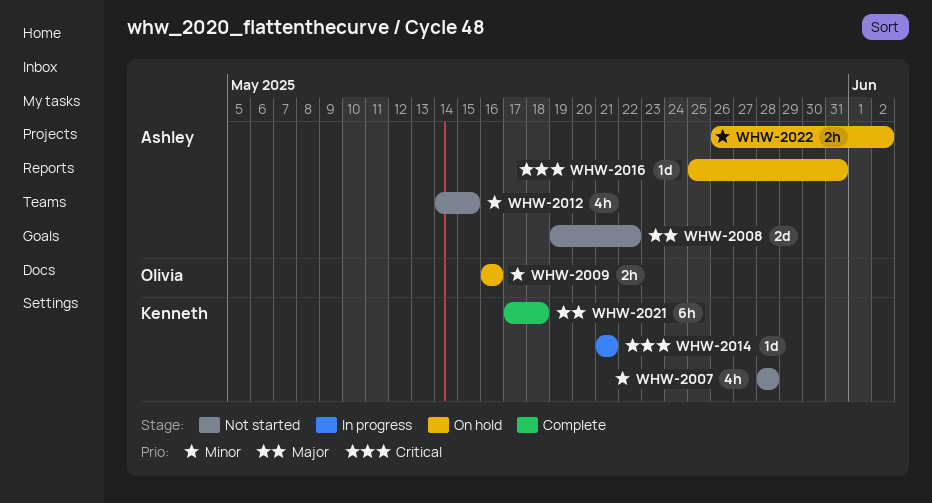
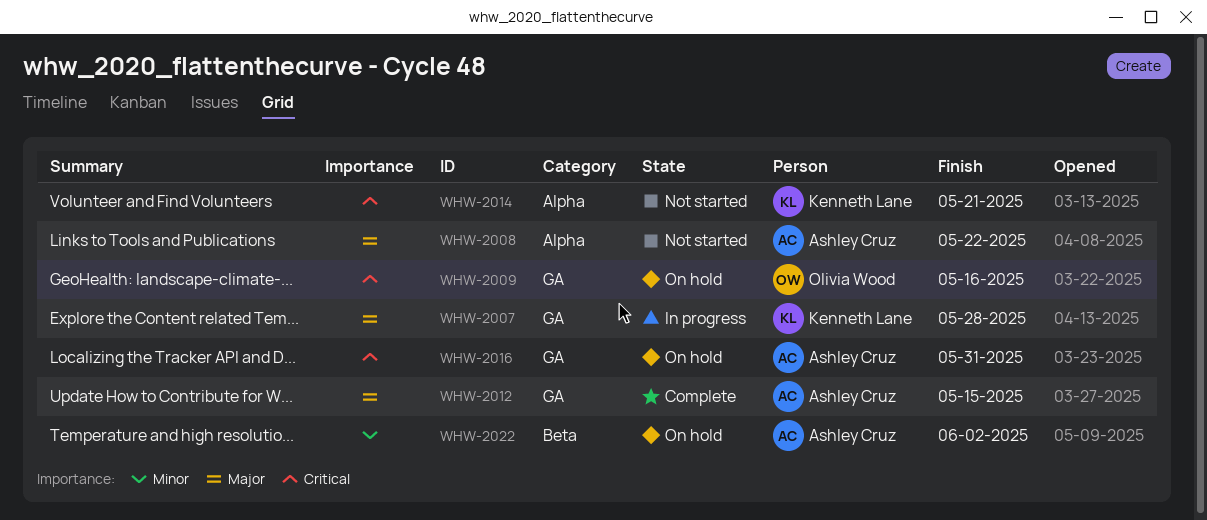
WHW-2007, status: Not started -> In progress
WHW-2007, priority: Minor -> Major
WHW-2009, priority: Minor -> Critical
WHW-2012, status: Not started -> Complete
WHW-2012, priority: Minor -> Major
WHW-2014, status: In progress -> Not started
WHW-2021: present -> none

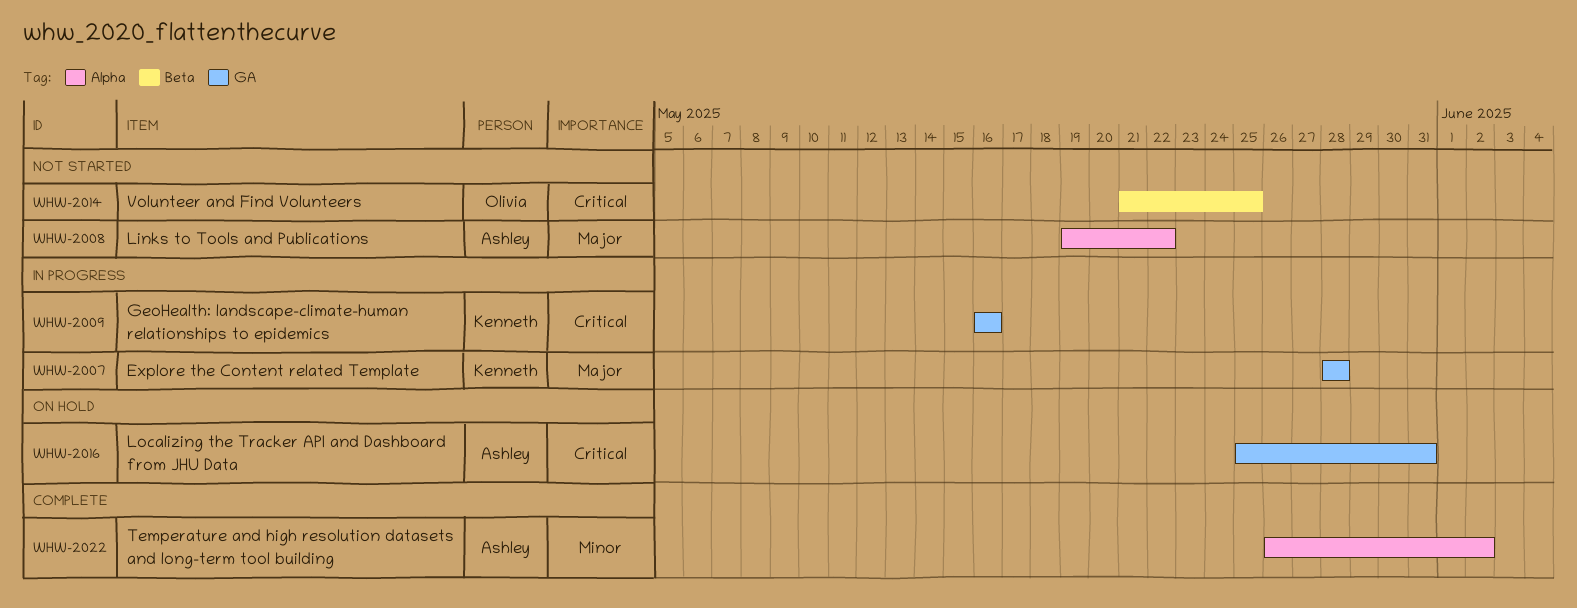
WHW-2009, status: On hold -> In progress
WHW-2009, owner: Olivia Wood -> Kenneth Lane
WHW-2012: present -> none
WHW-2014, owner: Kenneth Lane -> Olivia Wood
WHW-2014, label: Alpha -> Beta
WHW-2014, due: May 21 -> May 25
WHW-2022, status: On hold -> Complete
WHW-2022, label: Beta -> Alpha

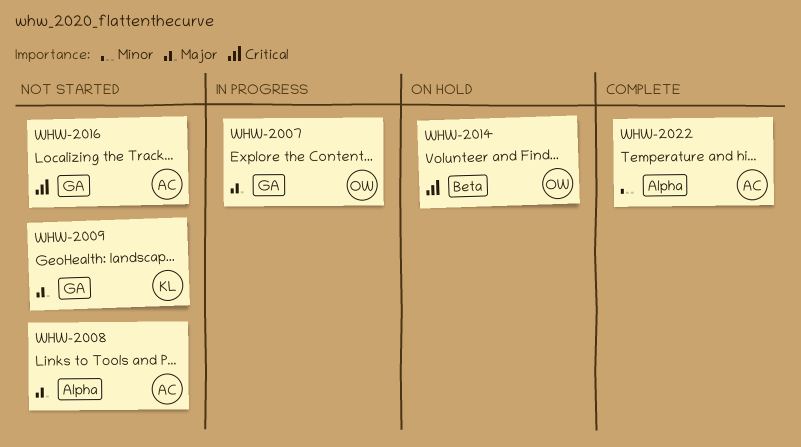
WHW-2007, owner: Kenneth -> Olivia
WHW-2009, status: In progress -> Not started
WHW-2009, priority: Critical -> Major
WHW-2014, status: Not started -> On hold
WHW-2016, status: On hold -> Not started

